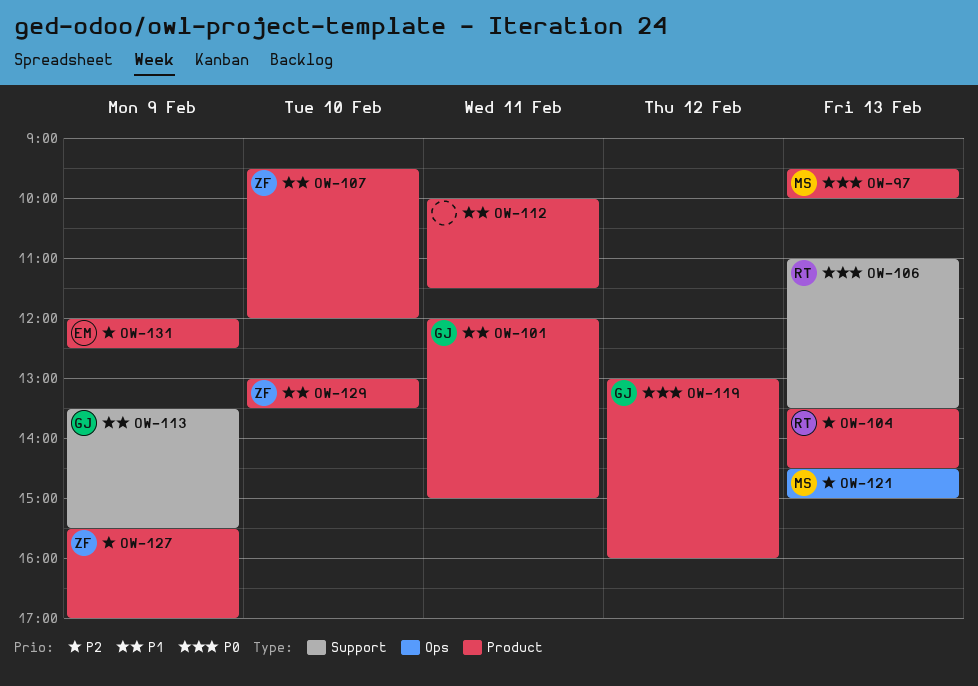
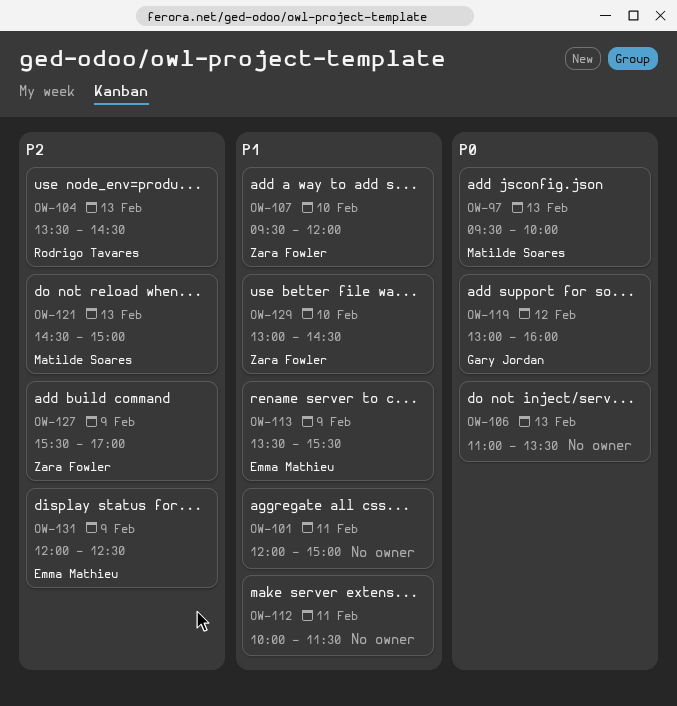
OW-101, owner: Gary Jordan -> none
OW-106, owner: Rodrigo Tavares -> none
OW-113, owner: Gary Jordan -> Emma Mathieu
OW-129, ends: 13:30 -> 14:30

